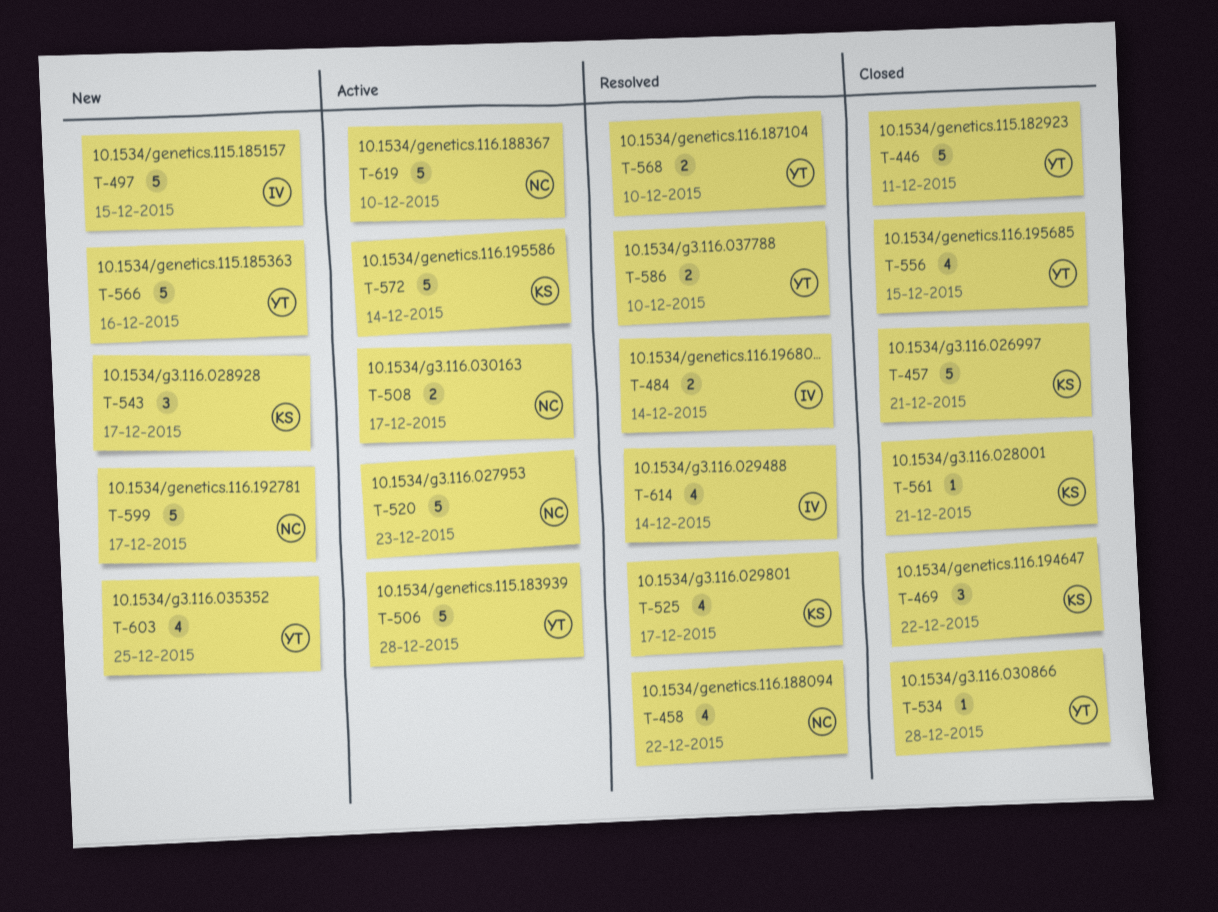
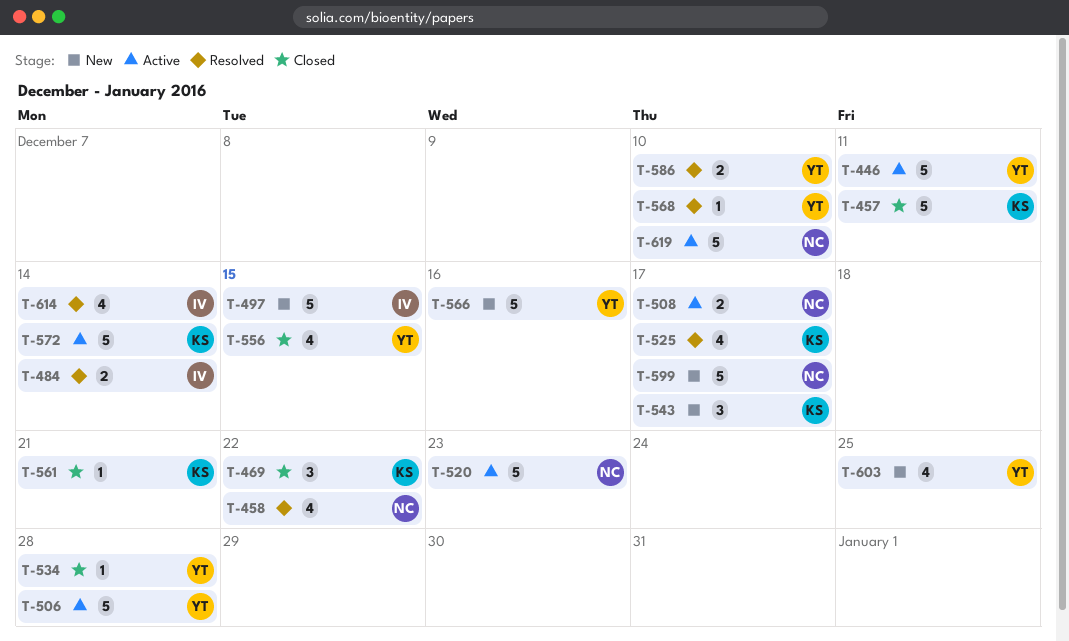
T-446, status: Closed -> Active
T-457, due: Dec 21 -> Dec 11
T-568, estimate: 2 -> 1

